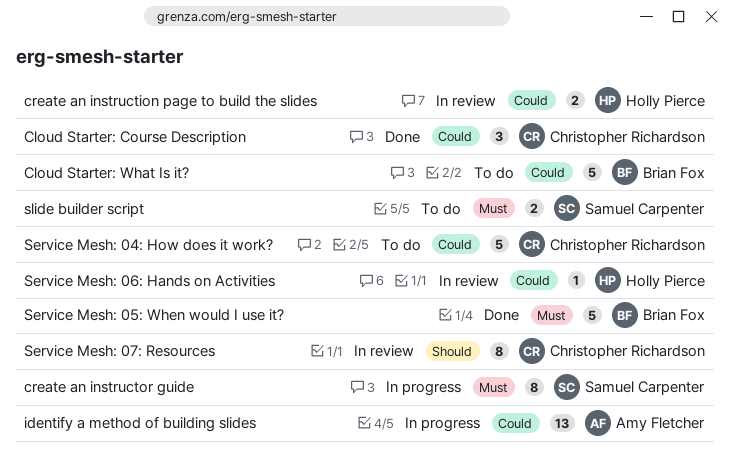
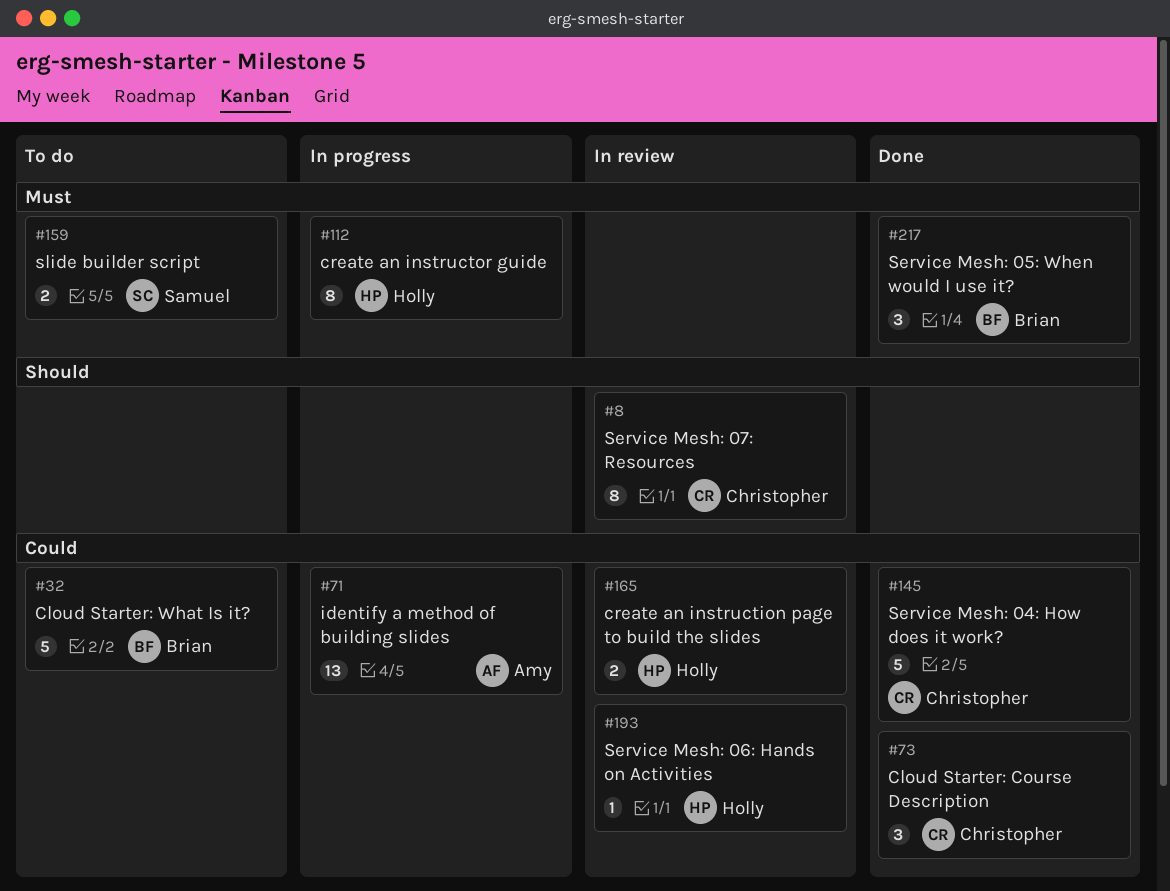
create an instructor guide, owner: Samuel Carpenter -> Holly Pierce
Service Mesh: 04: How does it work?, status: To do -> Done
Service Mesh: 05: When would I use it?, estimate: 5 -> 3

